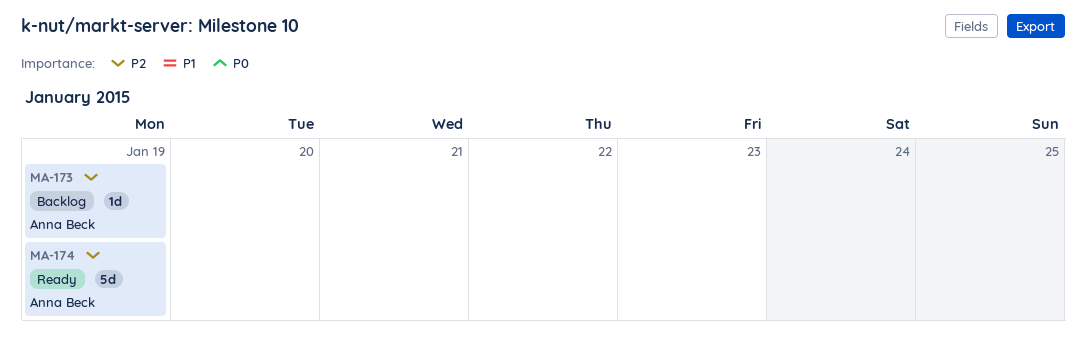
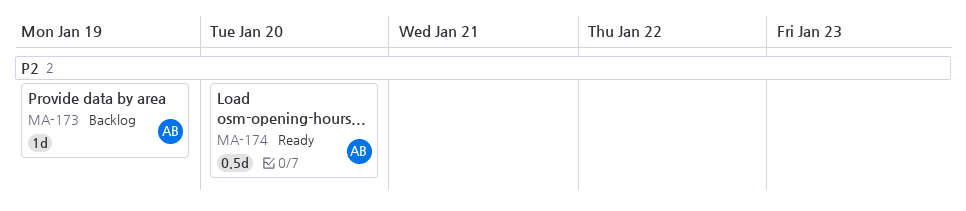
MA-174, estimate: 5d -> 0.5d
MA-174, due: Jan 19 -> Jan 20

